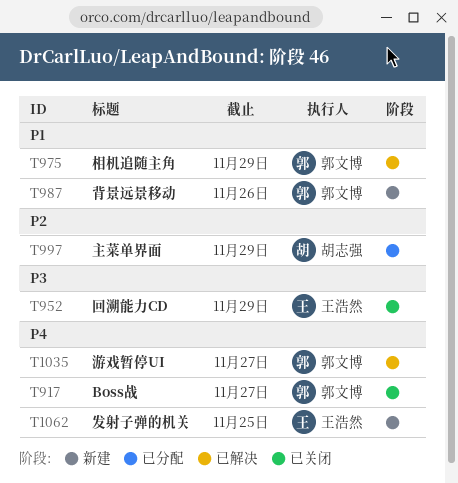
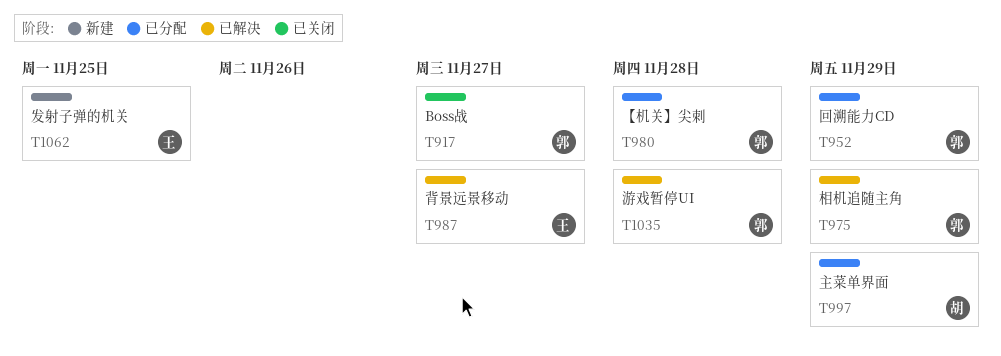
T952, status: 已关闭 -> 已分配
T952, owner: 王浩然 -> 郭文博
T980: none -> present
T987, status: 新建 -> 已解决
T987, owner: 郭文博 -> 王浩然
T987, due: Nov 26 -> Nov 27
T1035, due: Nov 27 -> Nov 28

